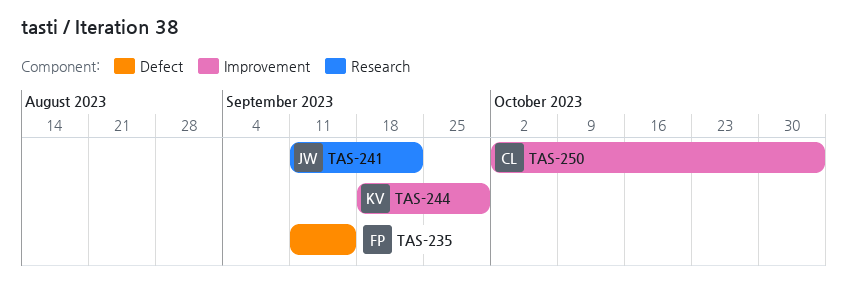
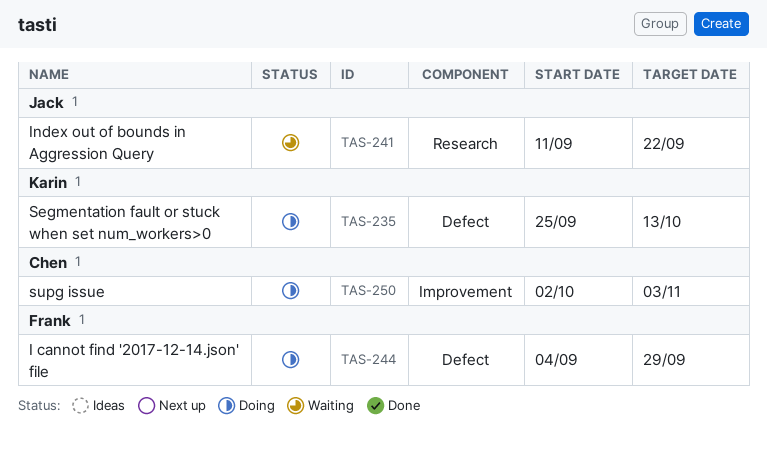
TAS-235, owner: Frank -> Karin
TAS-235, start: Sep 11 -> Sep 25
TAS-235, due: Sep 15 -> Oct 13
TAS-244, owner: Karin -> Frank
TAS-244, label: Improvement -> Defect
TAS-244, start: Sep 18 -> Sep 4

